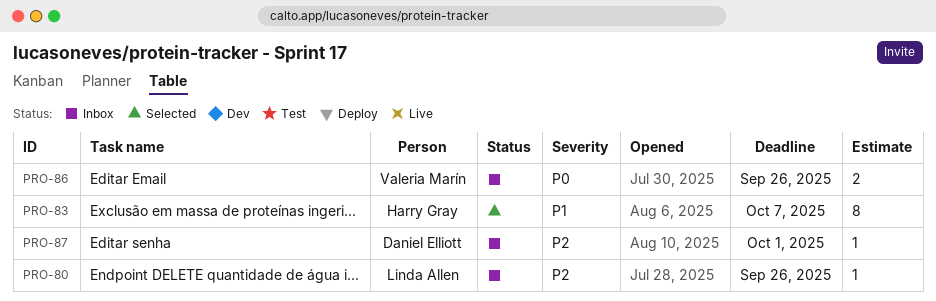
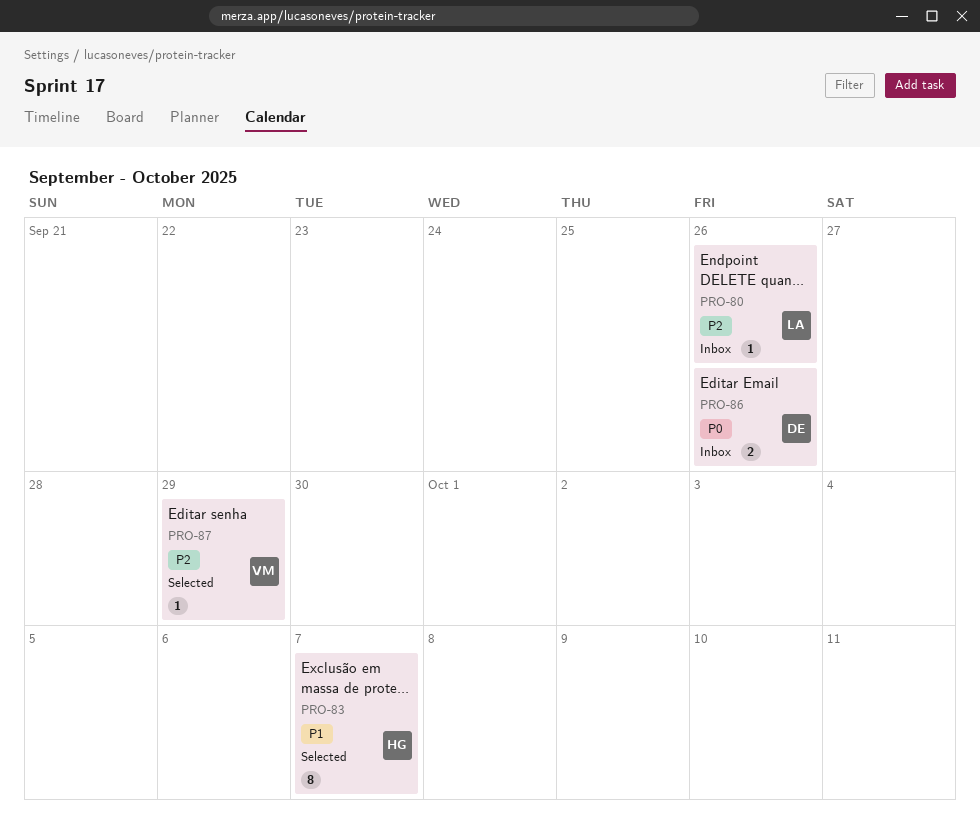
PRO-86, owner: Valeria Marín -> Daniel Elliott
PRO-87, status: Inbox -> Selected
PRO-87, owner: Daniel Elliott -> Valeria Marín
PRO-87, due: Oct 1 -> Sep 29

